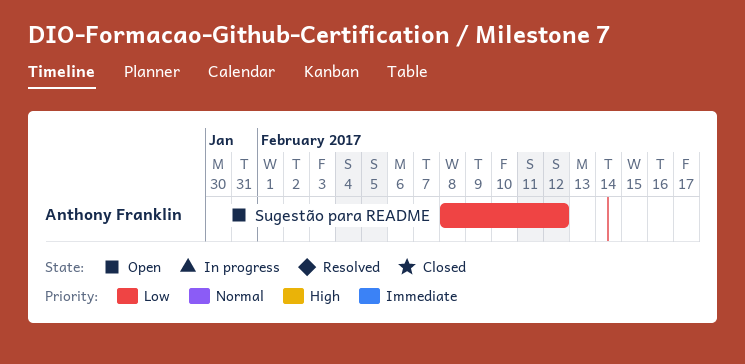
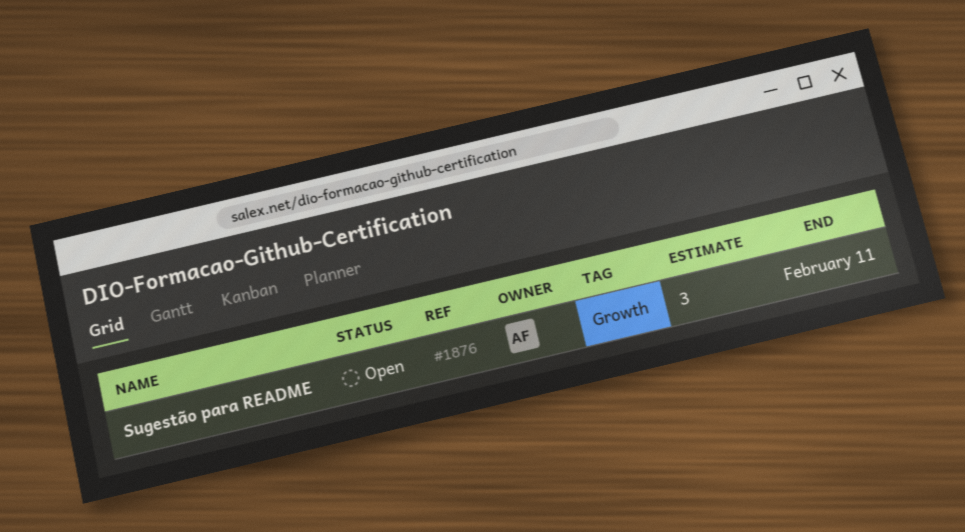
Sugestão para README, due: Feb 12 -> Feb 11

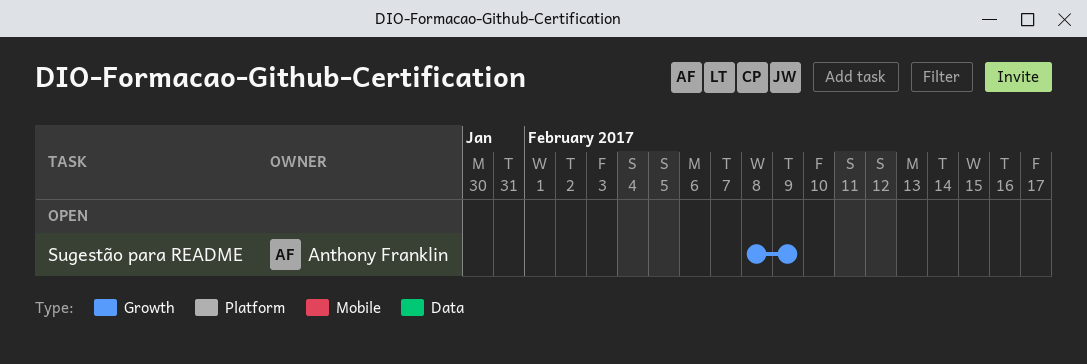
Sugestão para README, due: Feb 11 -> Feb 9

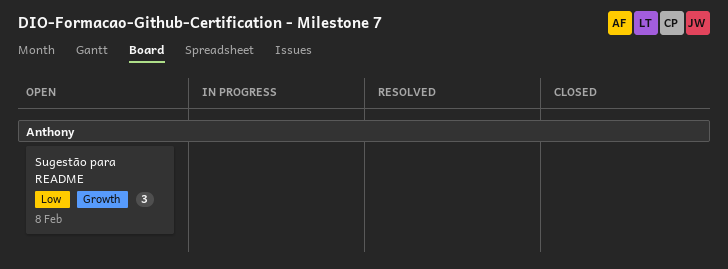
Sugestão para README, due: Feb 9 -> Feb 8

